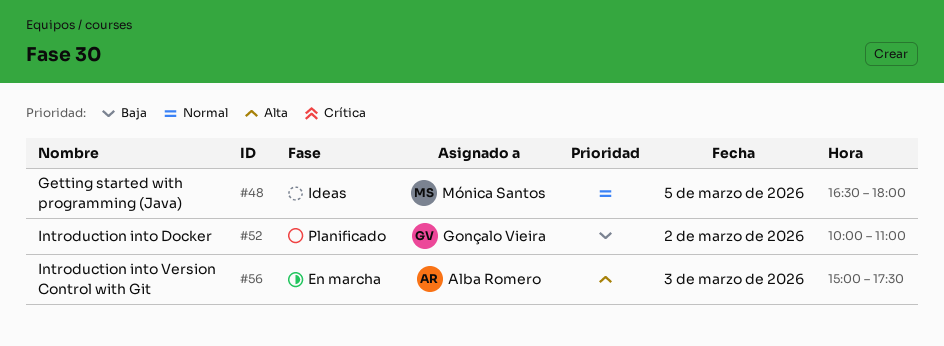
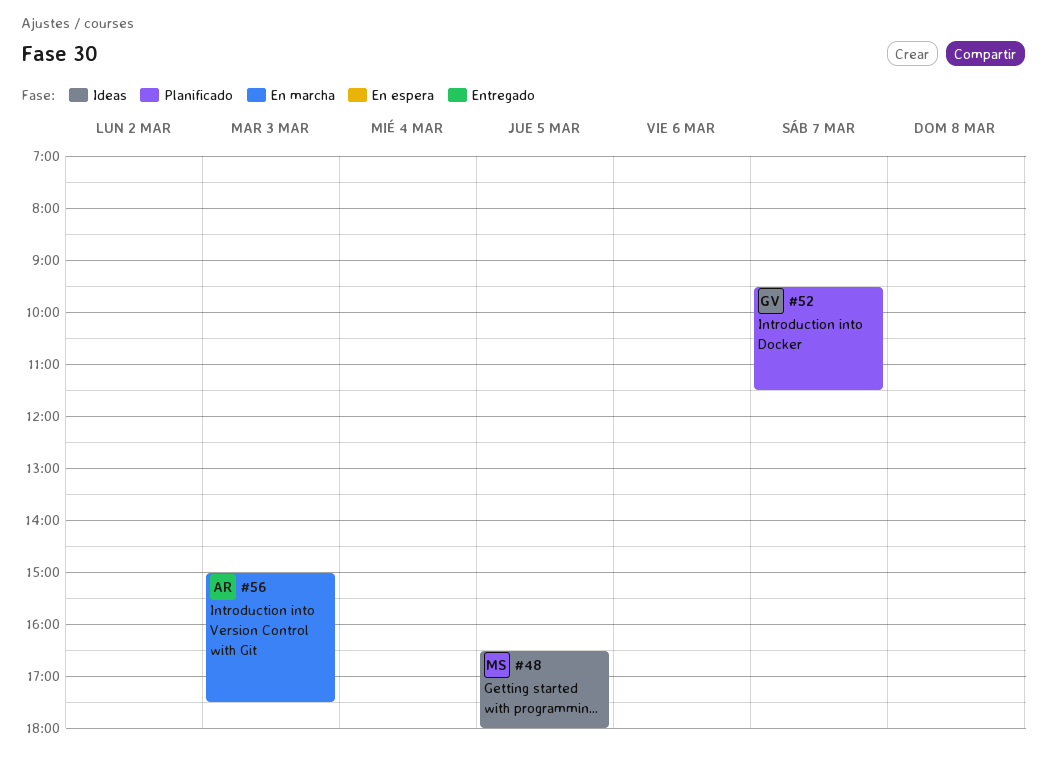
#52, day: Mar 2 -> Mar 7
#52, begins: 10:00 -> 09:30
#52, ends: 11:00 -> 11:30

